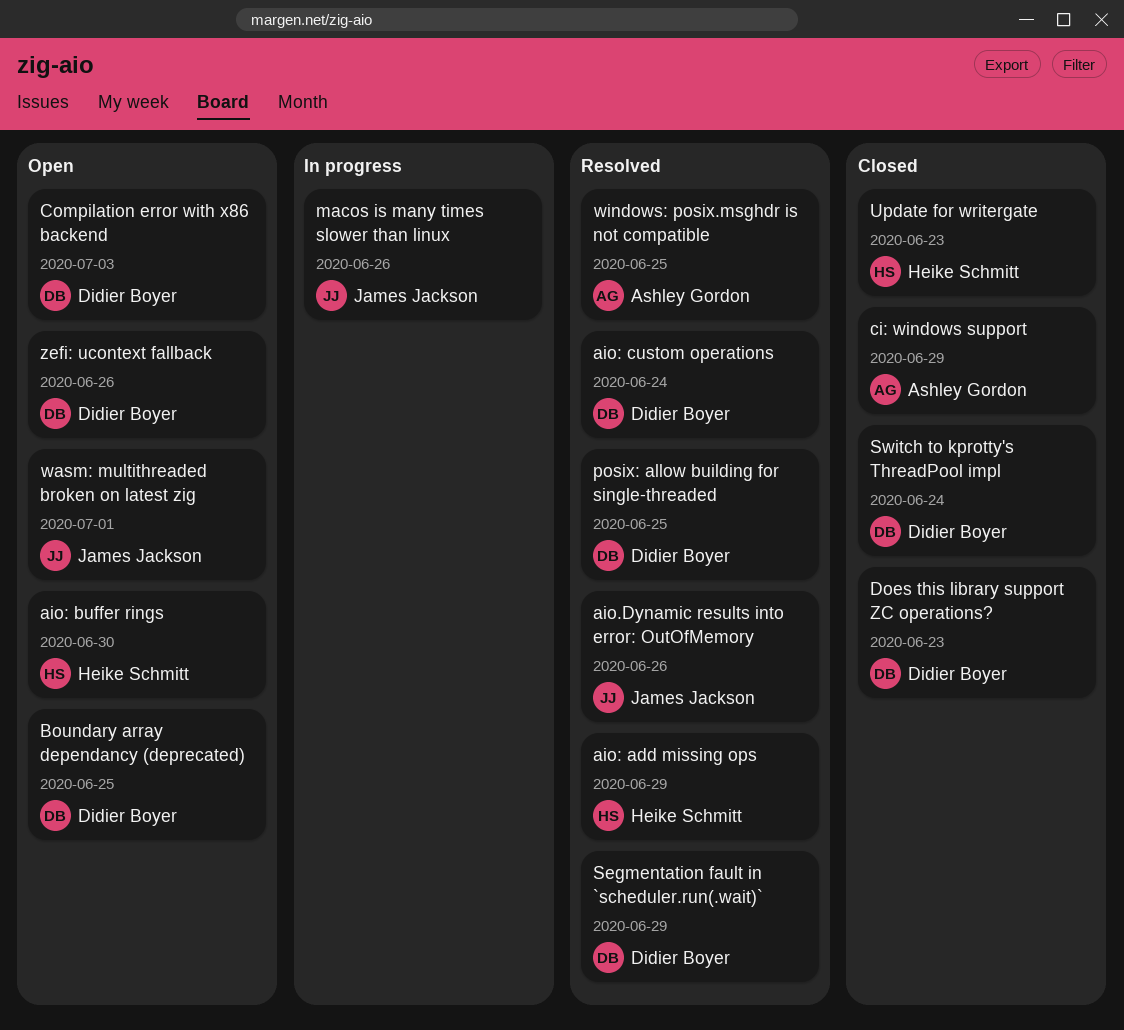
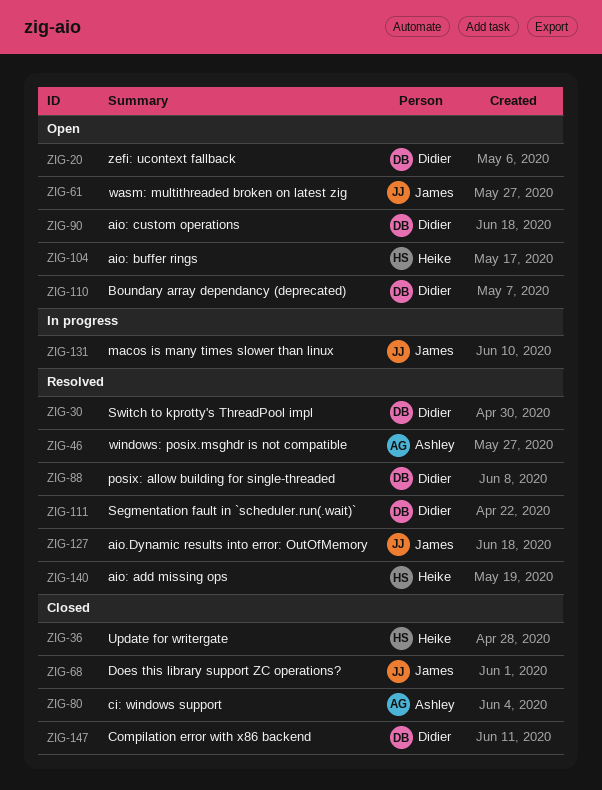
aio: custom operations, status: Resolved -> Open
Compilation error with x86 backend, status: Open -> Closed
Does this library support ZC operations?, owner: Didier Boyer -> James Jackson
Switch to kprotty's ThreadPool impl, status: Closed -> Resolved

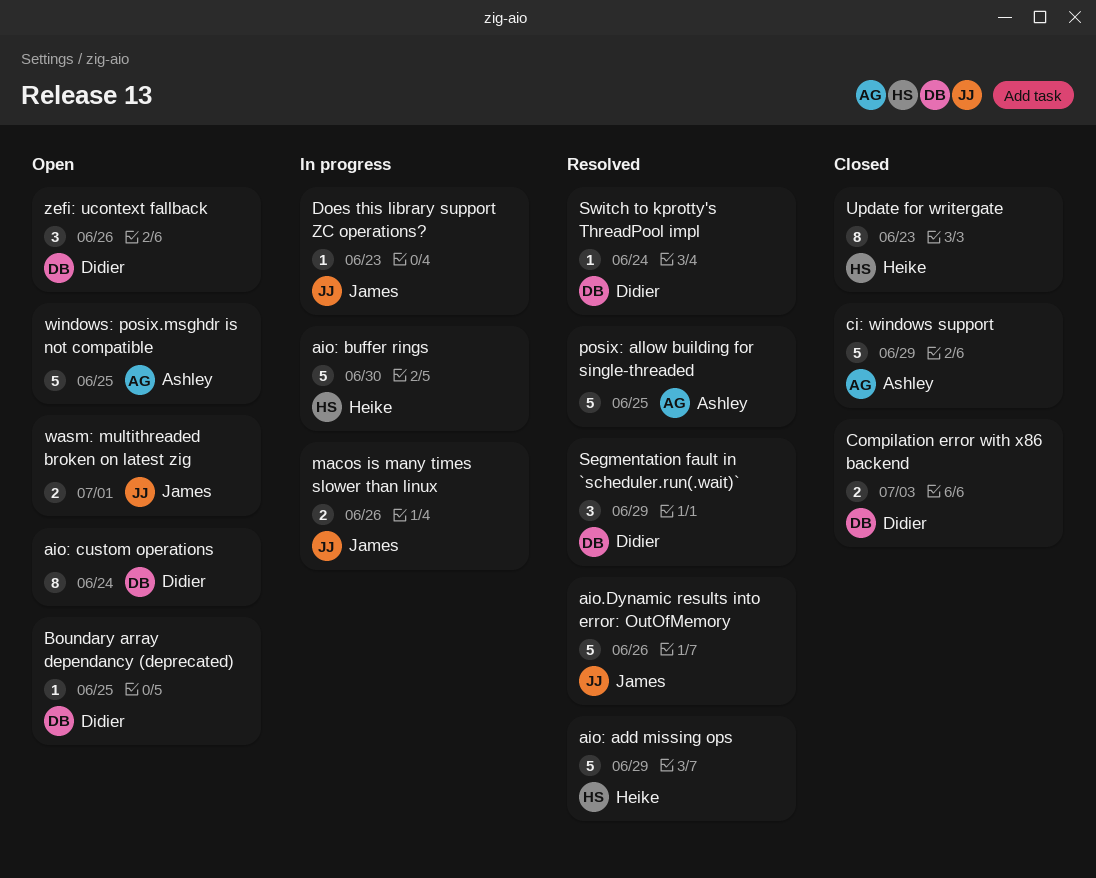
aio: buffer rings, status: Open -> In progress
Does this library support ZC operations?, status: Closed -> In progress
posix: allow building for single-threaded, owner: Didier -> Ashley
windows: posix.msghdr is not compatible, status: Resolved -> Open

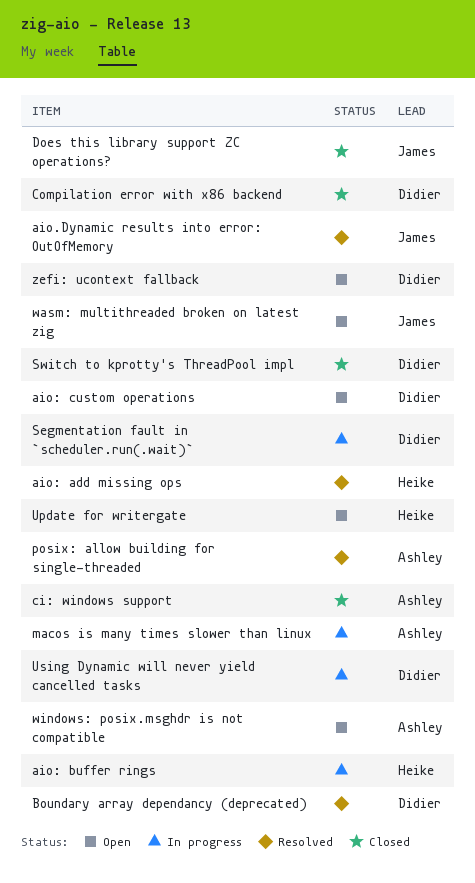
Boundary array dependancy (deprecated), status: Open -> Resolved
Does this library support ZC operations?, status: In progress -> Closed
macos is many times slower than linux, owner: James -> Ashley
Segmentation fault in `scheduler.run(.wait)`, status: Resolved -> In progress
Switch to kprotty's ThreadPool impl, status: Resolved -> Closed
Update for writergate, status: Closed -> Open
Using Dynamic will never yield cancelled tasks: none -> present

